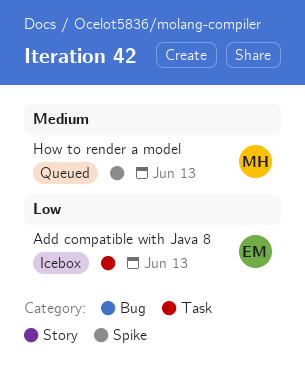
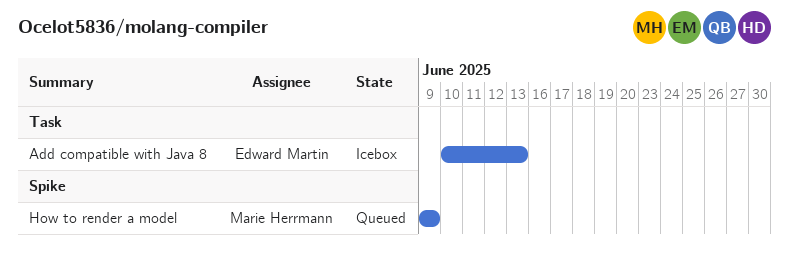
How to render a model, due: Jun 13 -> Jun 9

